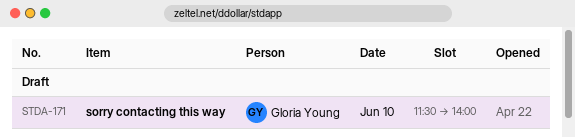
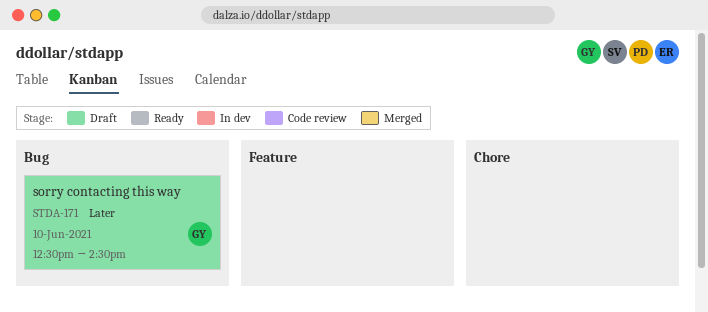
STDA-171, begins: 11:30 -> 12:30
STDA-171, ends: 14:00 -> 14:30

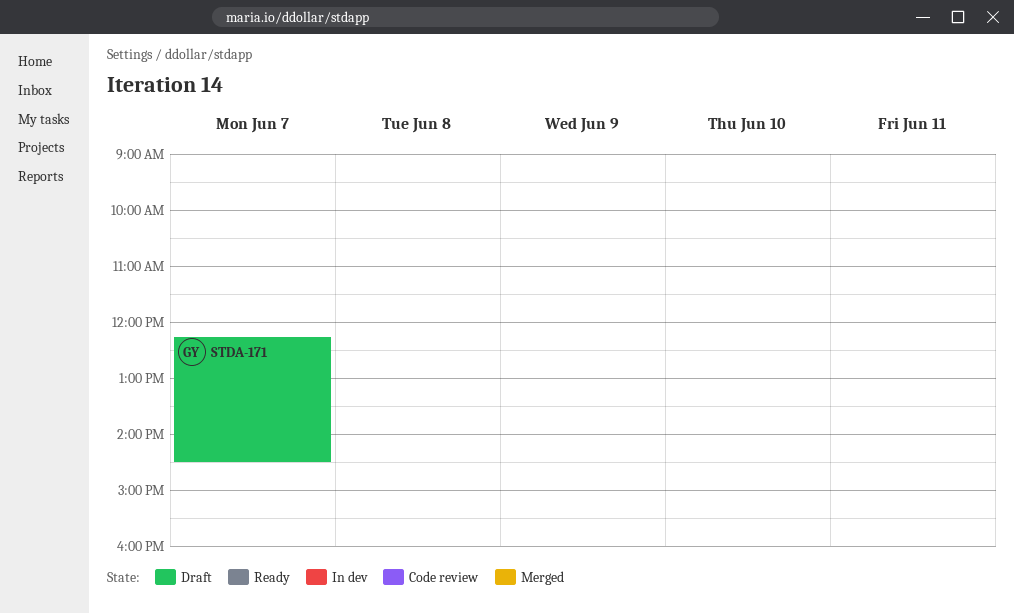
STDA-171, day: Jun 10 -> Jun 7
STDA-171, begins: 12:30 -> 12:15

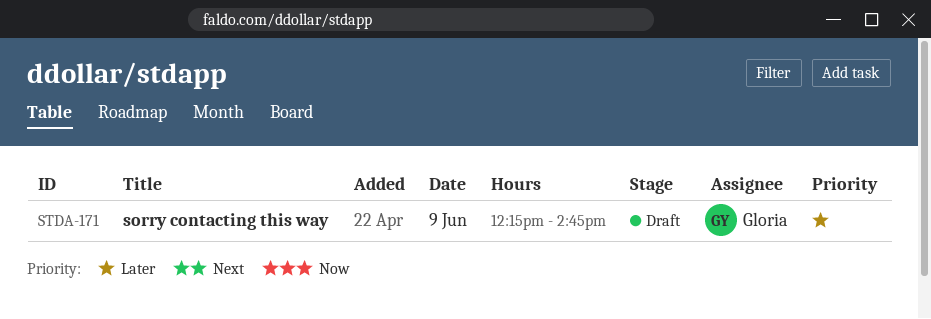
STDA-171, day: Jun 7 -> Jun 9
STDA-171, ends: 14:30 -> 14:45

